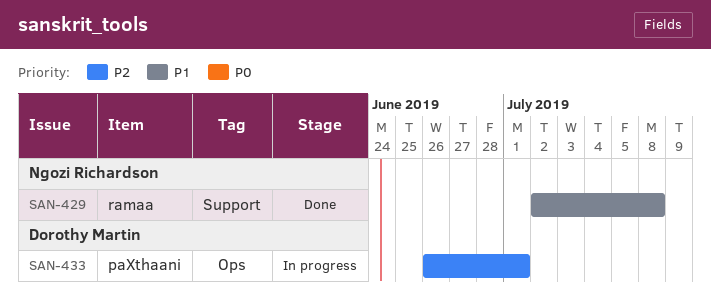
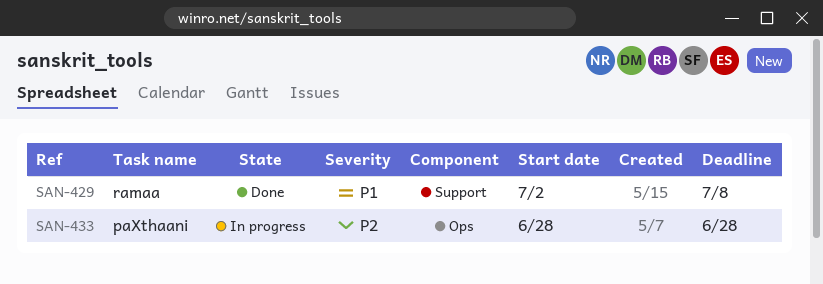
SAN-433, start: Jun 26 -> Jun 28
SAN-433, due: Jul 1 -> Jun 28

